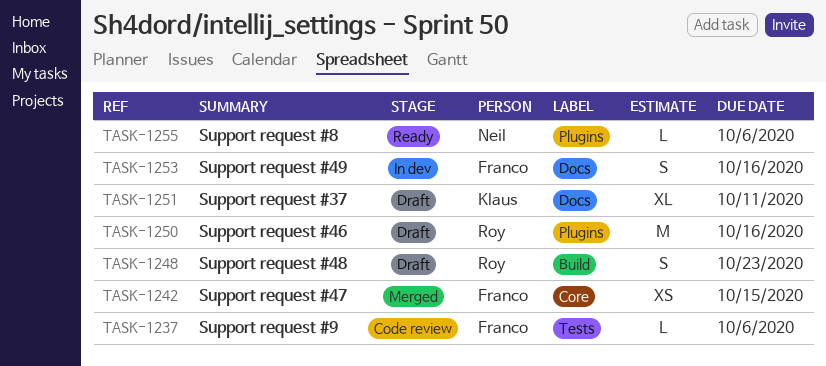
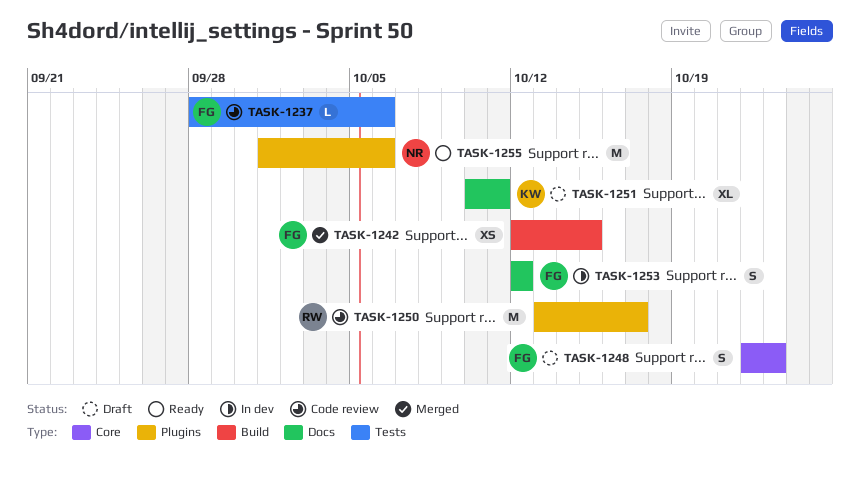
TASK-1242, label: Core -> Build
TASK-1248, owner: Roy -> Franco
TASK-1248, label: Build -> Core
TASK-1250, status: Draft -> Code review
TASK-1250, due: Oct 16 -> Oct 17
TASK-1253, due: Oct 16 -> Oct 12
TASK-1255, estimate: L -> M

